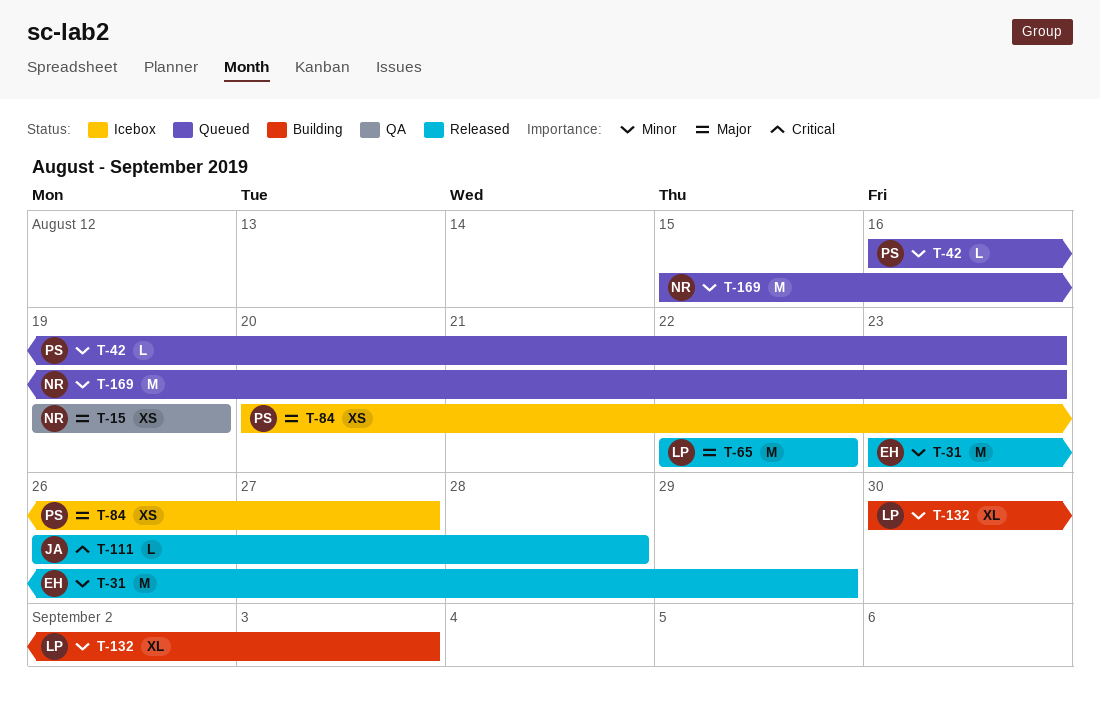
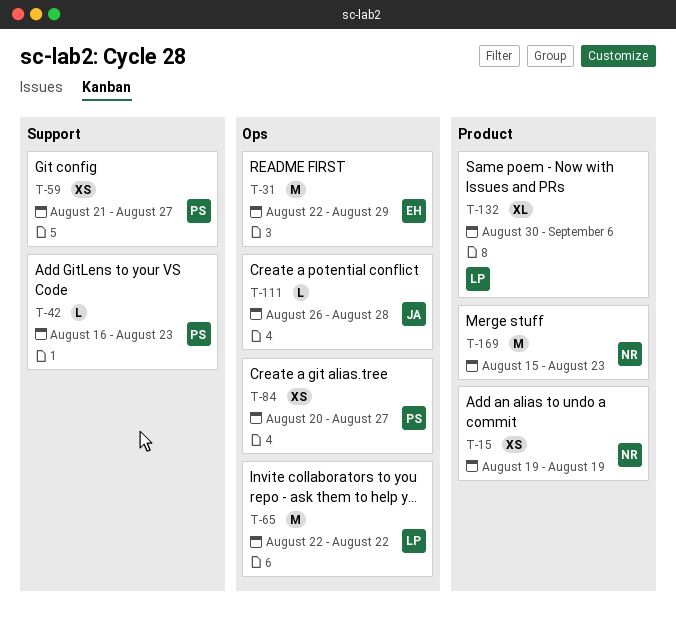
T-31, start: Aug 23 -> Aug 22
T-59: none -> present
T-132, due: Sep 3 -> Sep 6

